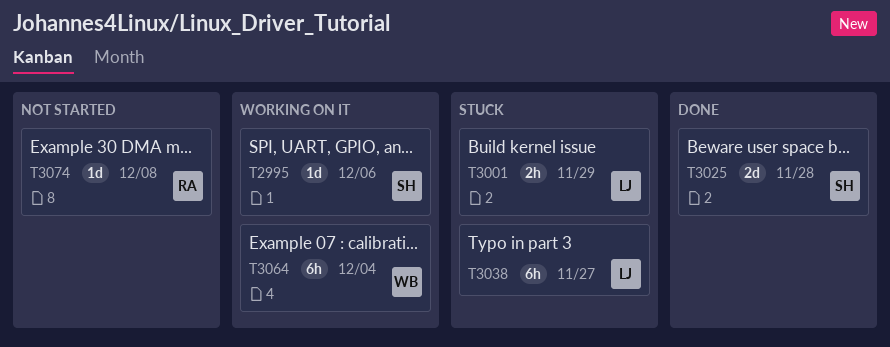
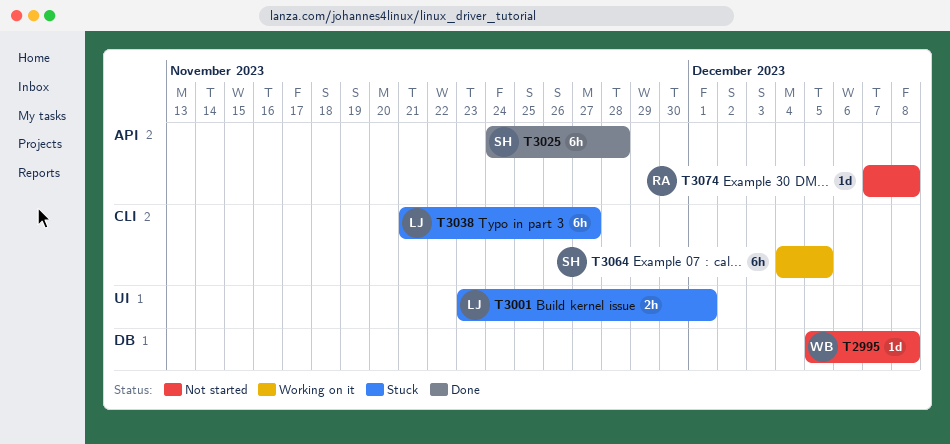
T2995, status: Working on it -> Not started
T2995, owner: SH -> WB
T2995, due: Dec 6 -> Dec 8
T3001, due: Nov 29 -> Dec 1
T3025, estimate: 2d -> 6h
T3064, owner: WB -> SH
T3064, due: Dec 4 -> Dec 5

